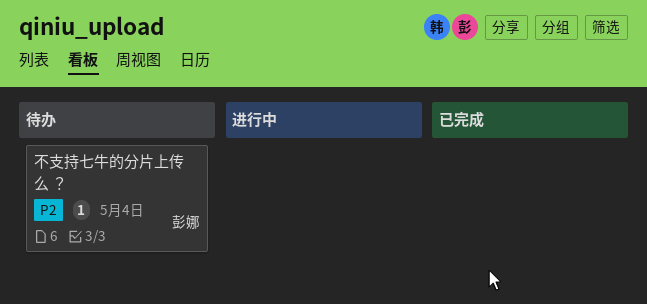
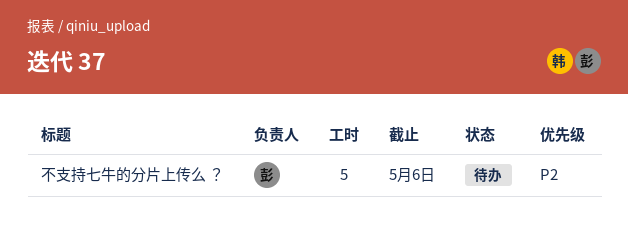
不支持七牛的分片上传么 ？, estimate: 1 -> 5
不支持七牛的分片上传么 ？, due: May 4 -> May 6

